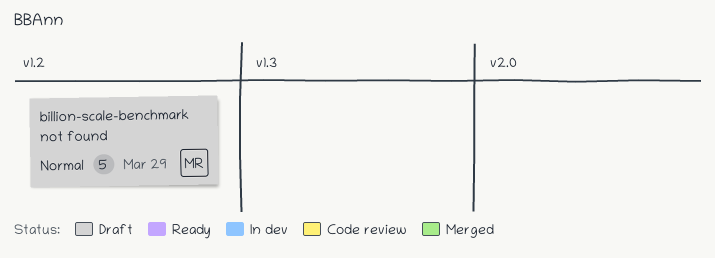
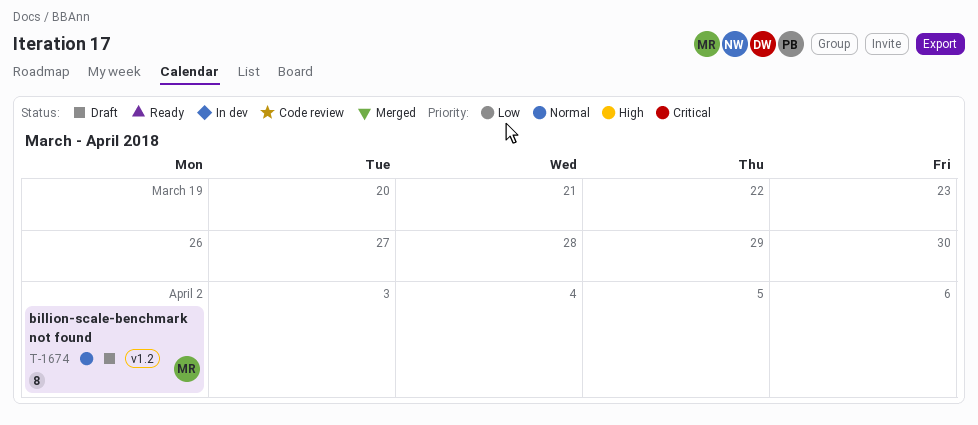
billion-scale-benchmark not found, estimate: 5 -> 8
billion-scale-benchmark not found, due: Mar 29 -> Apr 2

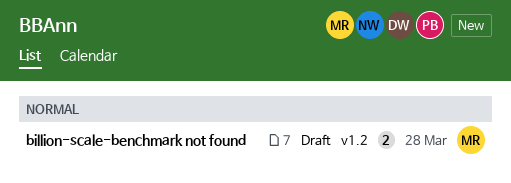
billion-scale-benchmark not found, estimate: 8 -> 2
billion-scale-benchmark not found, due: Apr 2 -> Mar 28

